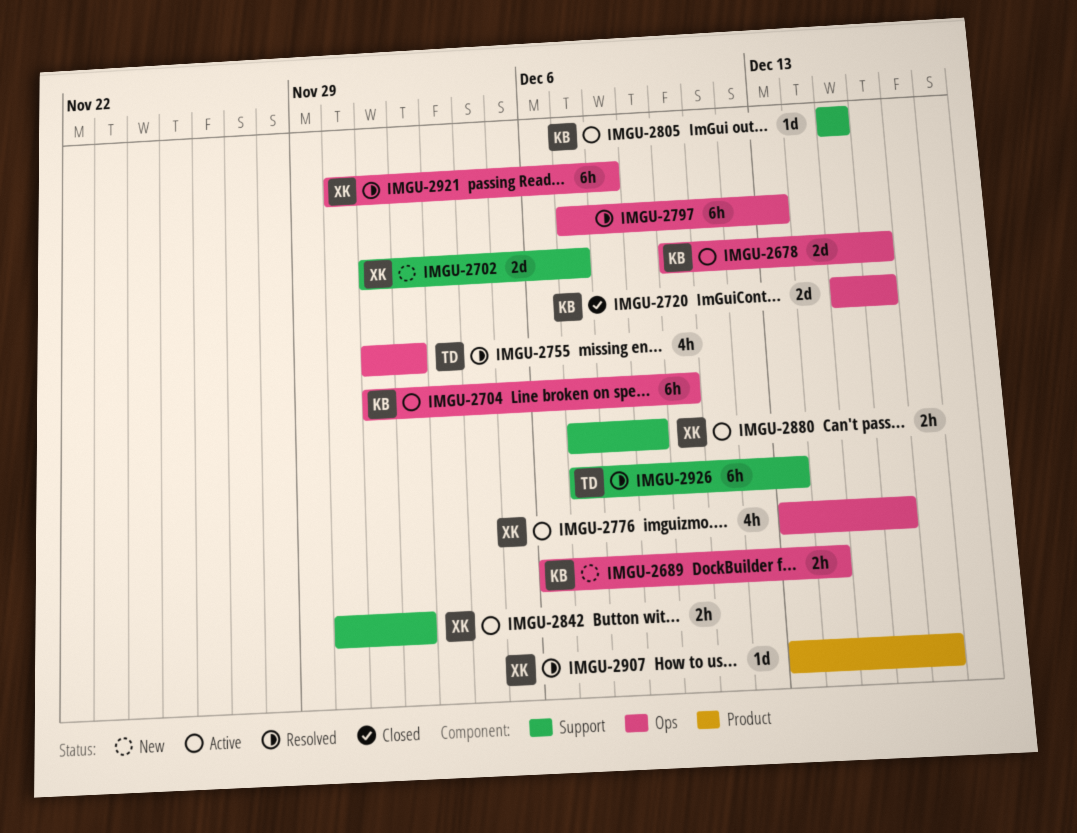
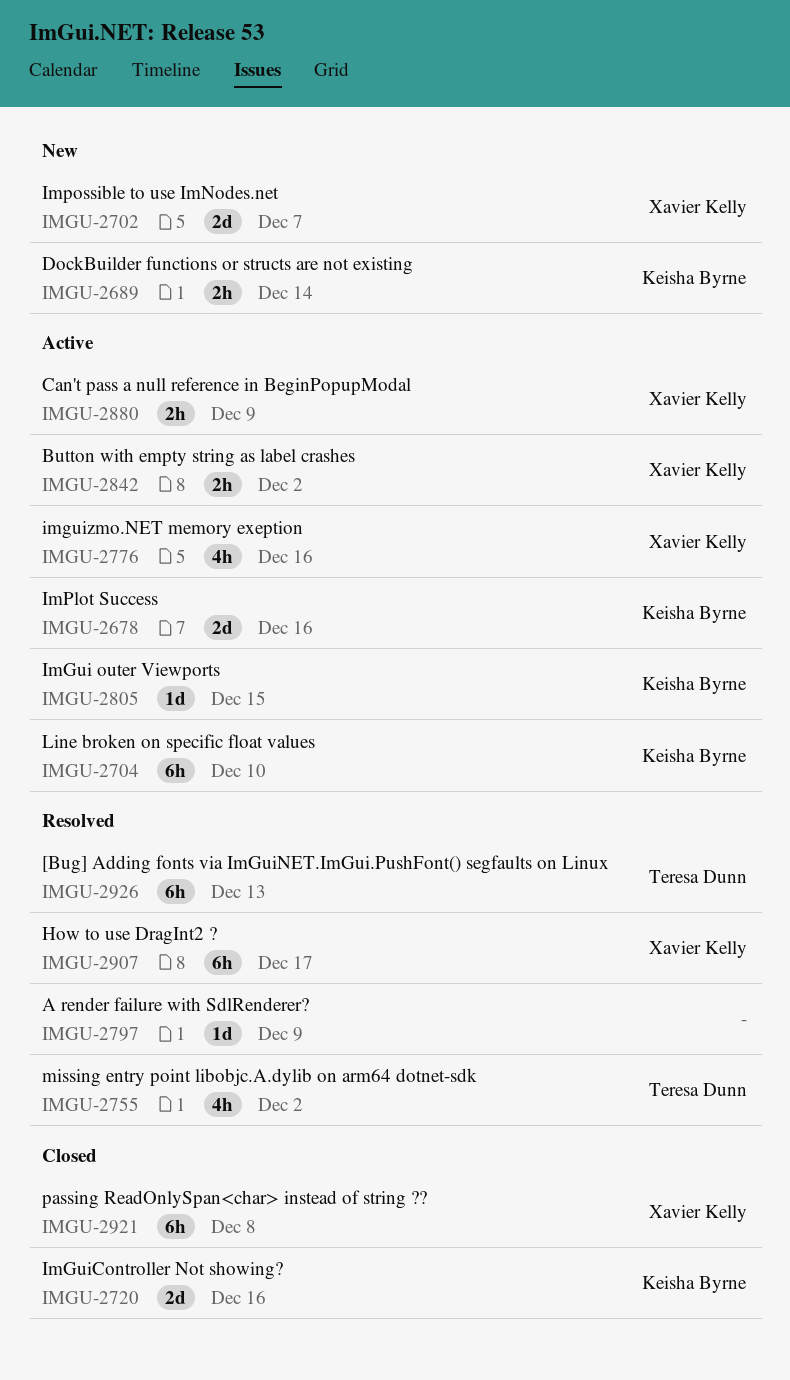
IMGU-2797, estimate: 6h -> 1d
IMGU-2797, due: Dec 13 -> Dec 9
IMGU-2907, estimate: 1d -> 6h
IMGU-2921, status: Resolved -> Closed

